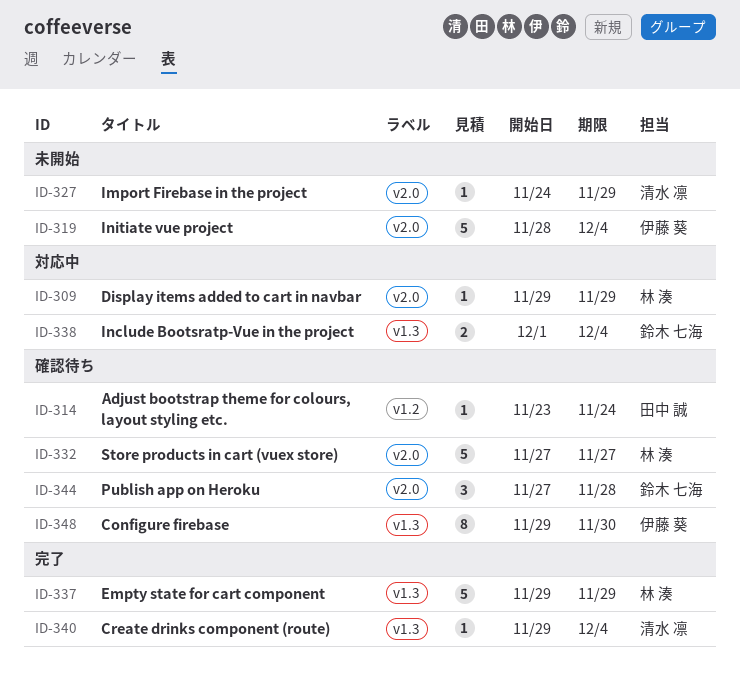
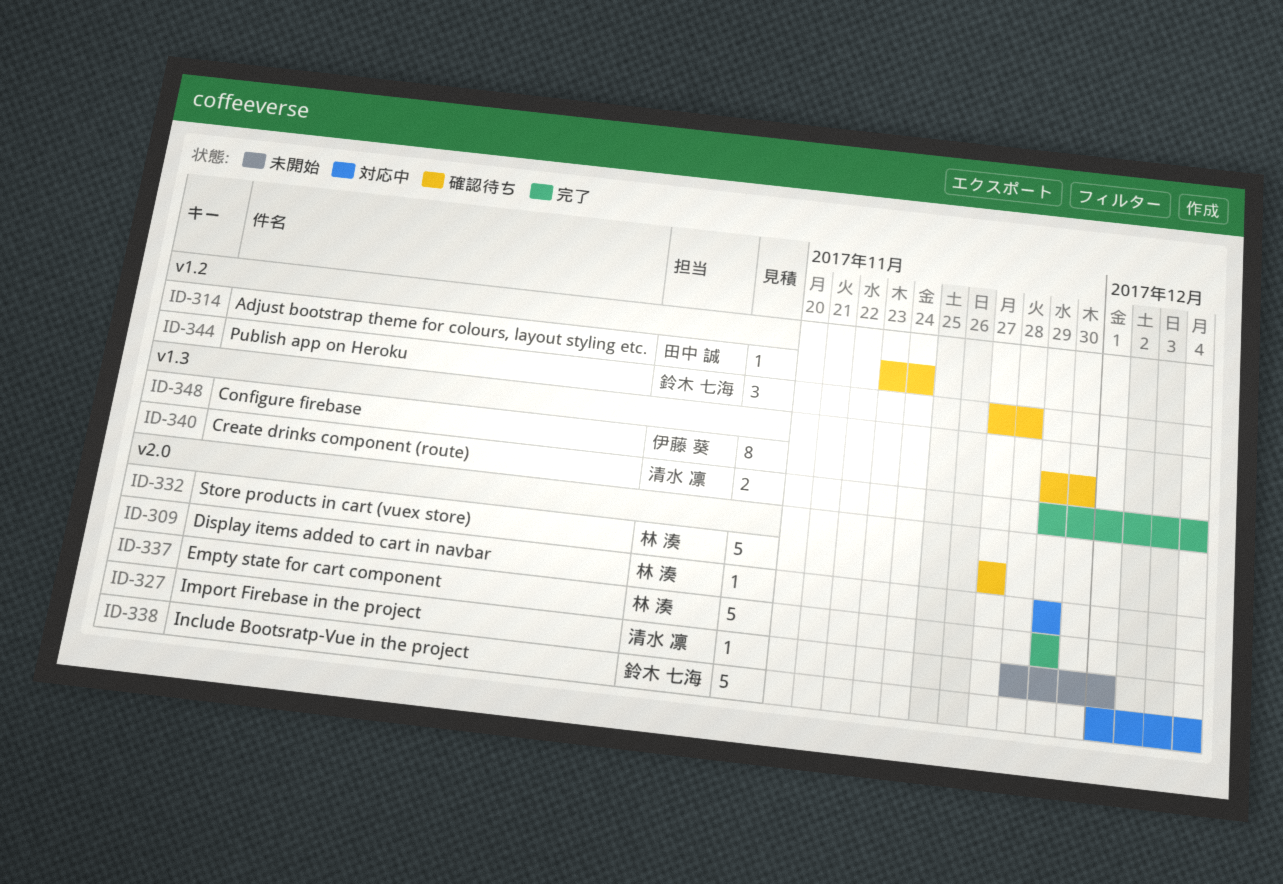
ID-319: present -> none
ID-327, start: Nov 24 -> Nov 28
ID-327, due: Nov 29 -> Dec 1
ID-337, label: v1.3 -> v2.0
ID-338, label: v1.3 -> v2.0
ID-338, estimate: 2 -> 5
ID-340, estimate: 1 -> 2
ID-344, label: v2.0 -> v1.2

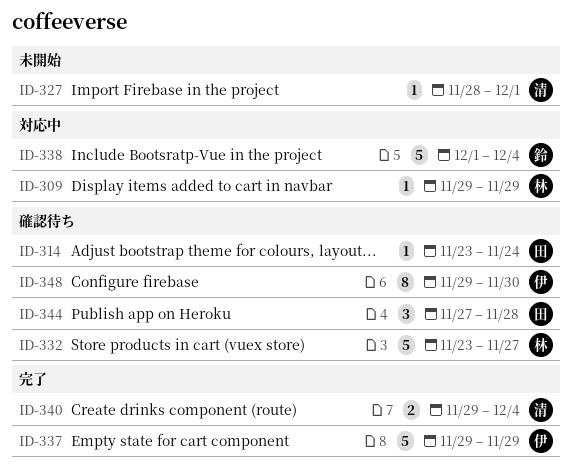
ID-332, start: Nov 27 -> Nov 23
ID-337, owner: 林 湊 -> 伊藤 葵
ID-344, owner: 鈴木 七海 -> 田中 誠

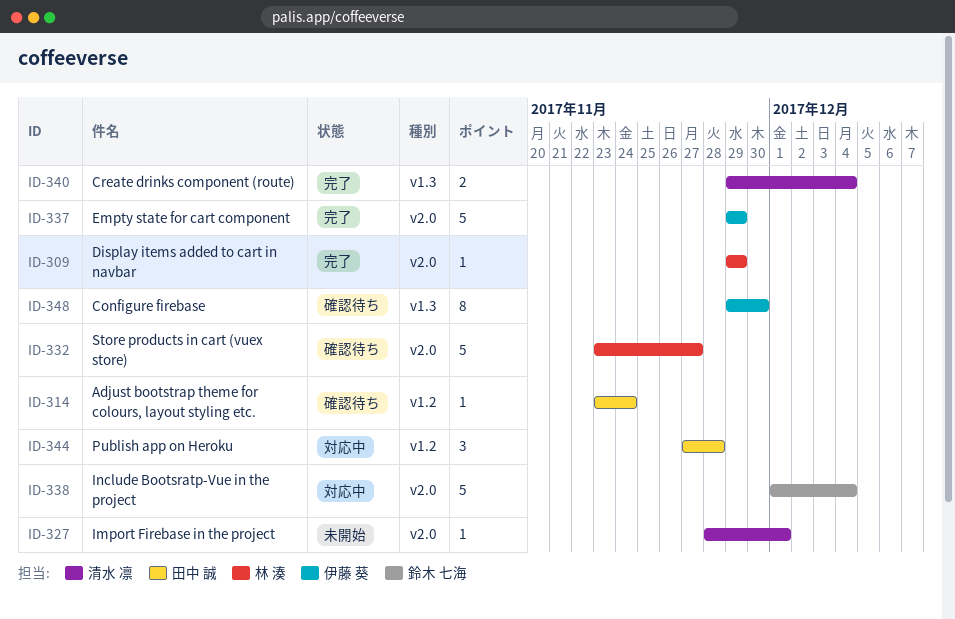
ID-309, status: 対応中 -> 完了
ID-344, status: 確認待ち -> 対応中

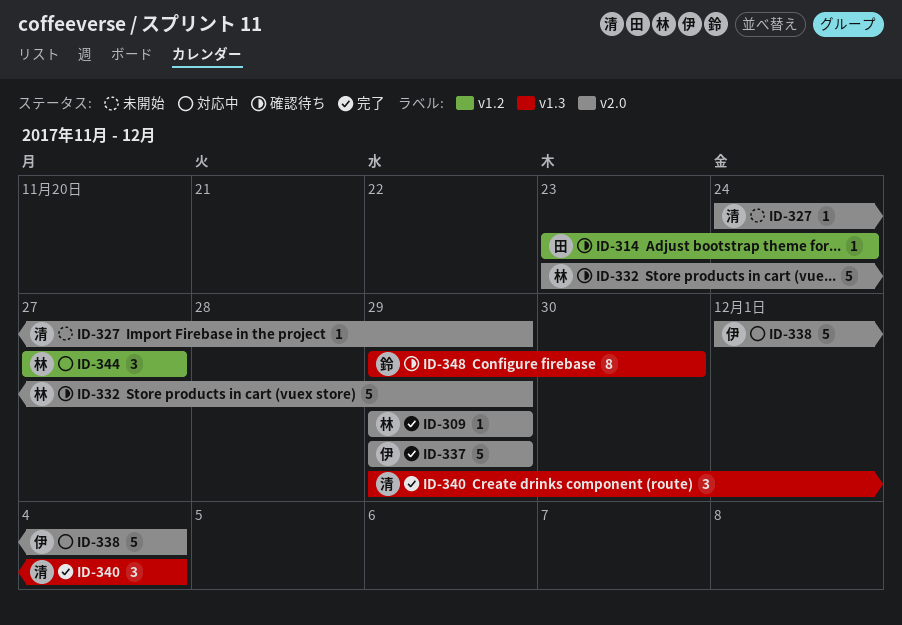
ID-327, start: Nov 28 -> Nov 24
ID-327, due: Dec 1 -> Nov 29
ID-332, due: Nov 27 -> Nov 29
ID-338, owner: 鈴木 七海 -> 伊藤 葵
ID-340, estimate: 2 -> 3
ID-344, owner: 田中 誠 -> 林 湊
ID-344, due: Nov 28 -> Nov 27
ID-348, owner: 伊藤 葵 -> 鈴木 七海

